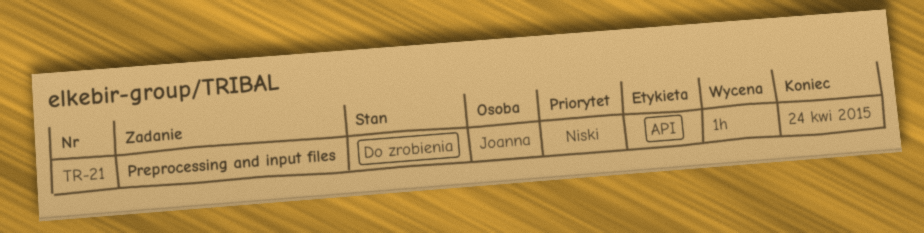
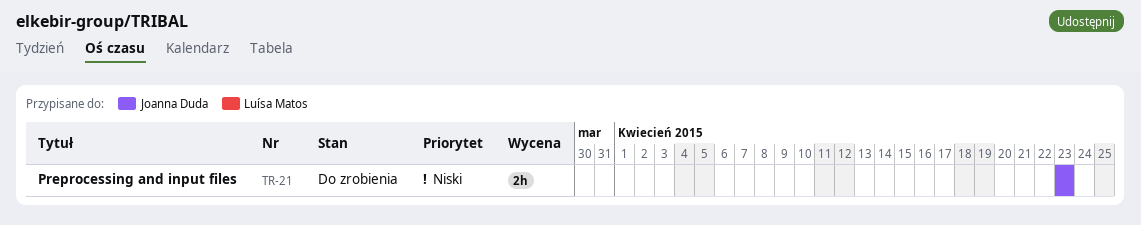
TR-21, estimate: 1h -> 2h
TR-21, due: Apr 24 -> Apr 23

